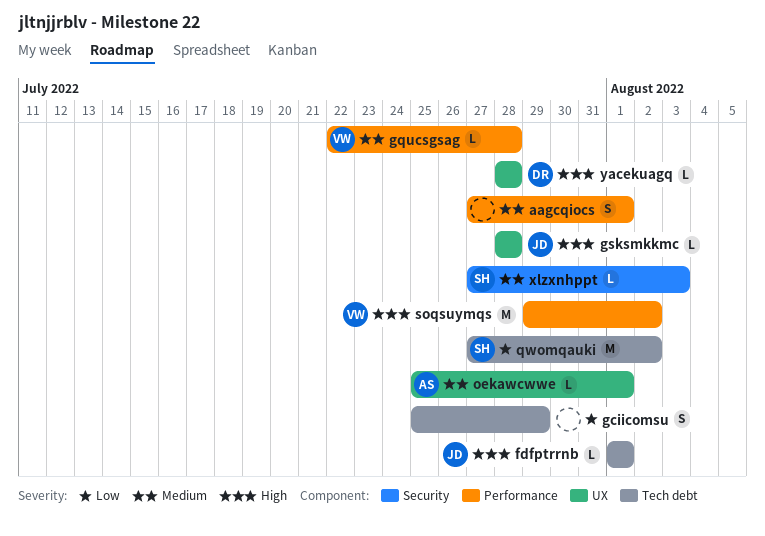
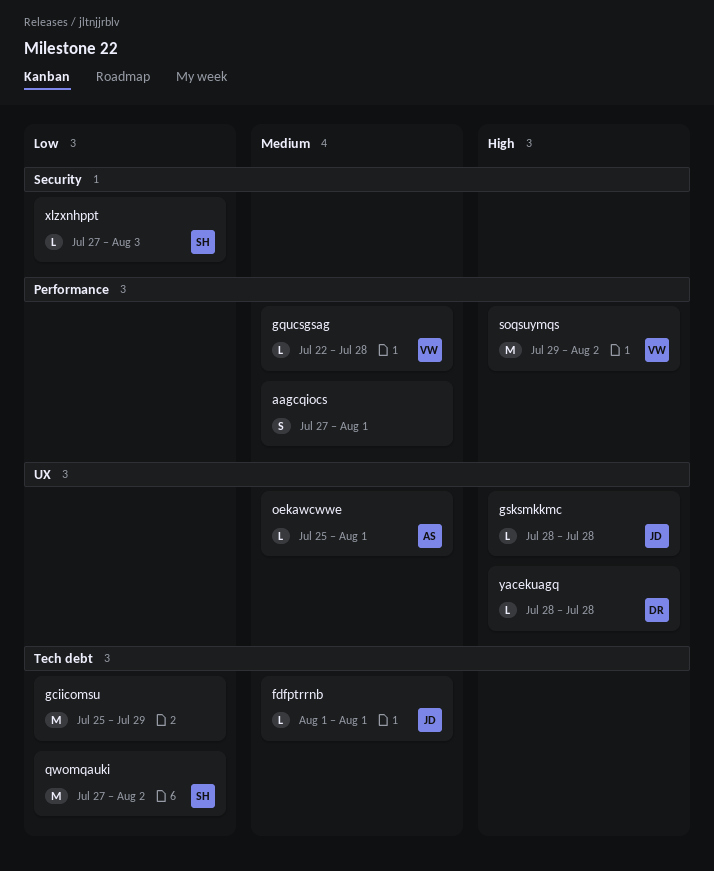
fdfptrrnb, priority: High -> Medium
gciicomsu, estimate: S -> M
xlzxnhppt, priority: Medium -> Low

